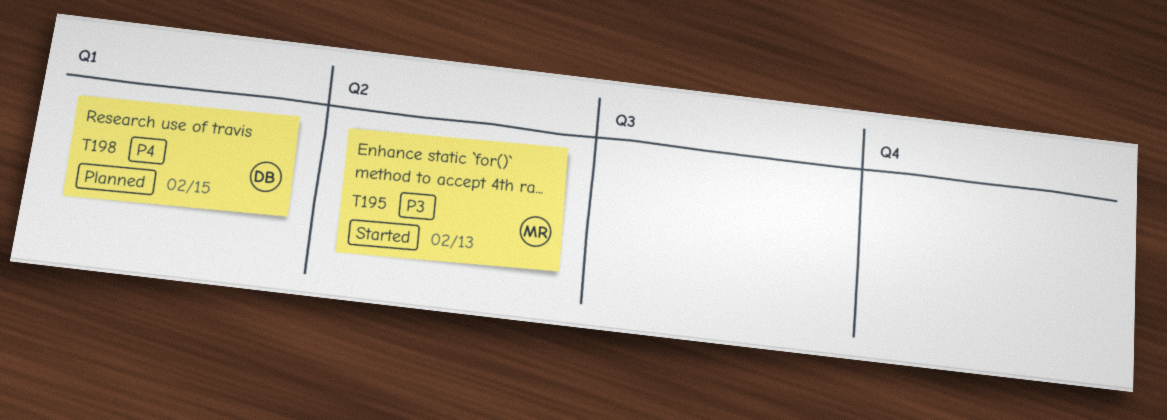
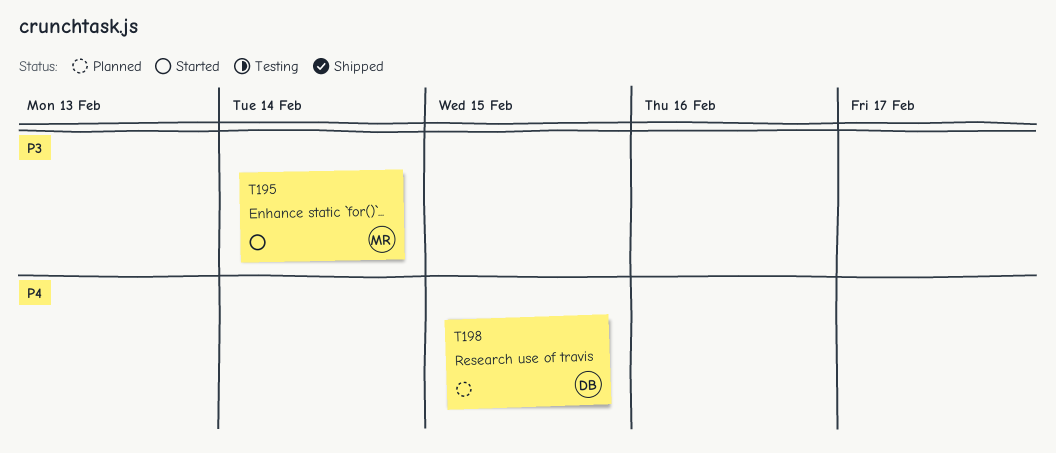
T195, due: Feb 13 -> Feb 14

